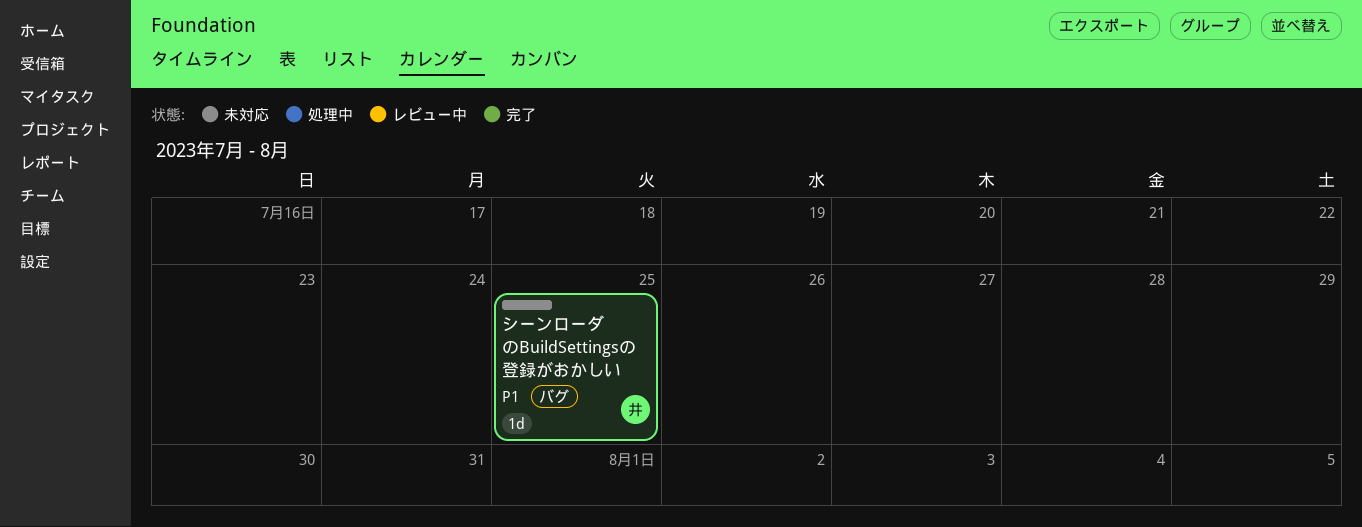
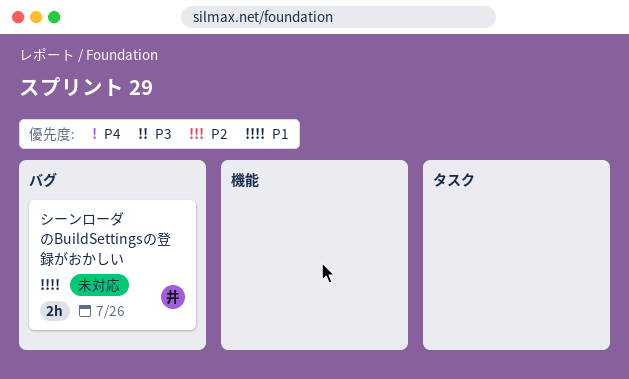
シーンローダのBuildSettingsの登録がおかしい, estimate: 1d -> 2h
シーンローダのBuildSettingsの登録がおかしい, due: Jul 25 -> Jul 26

